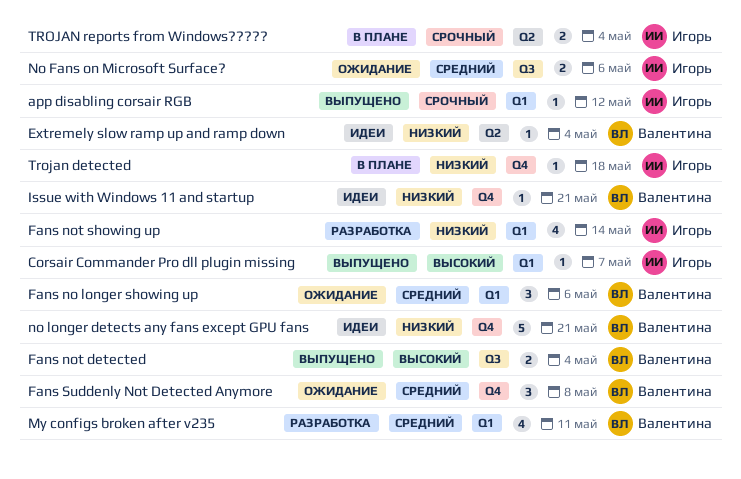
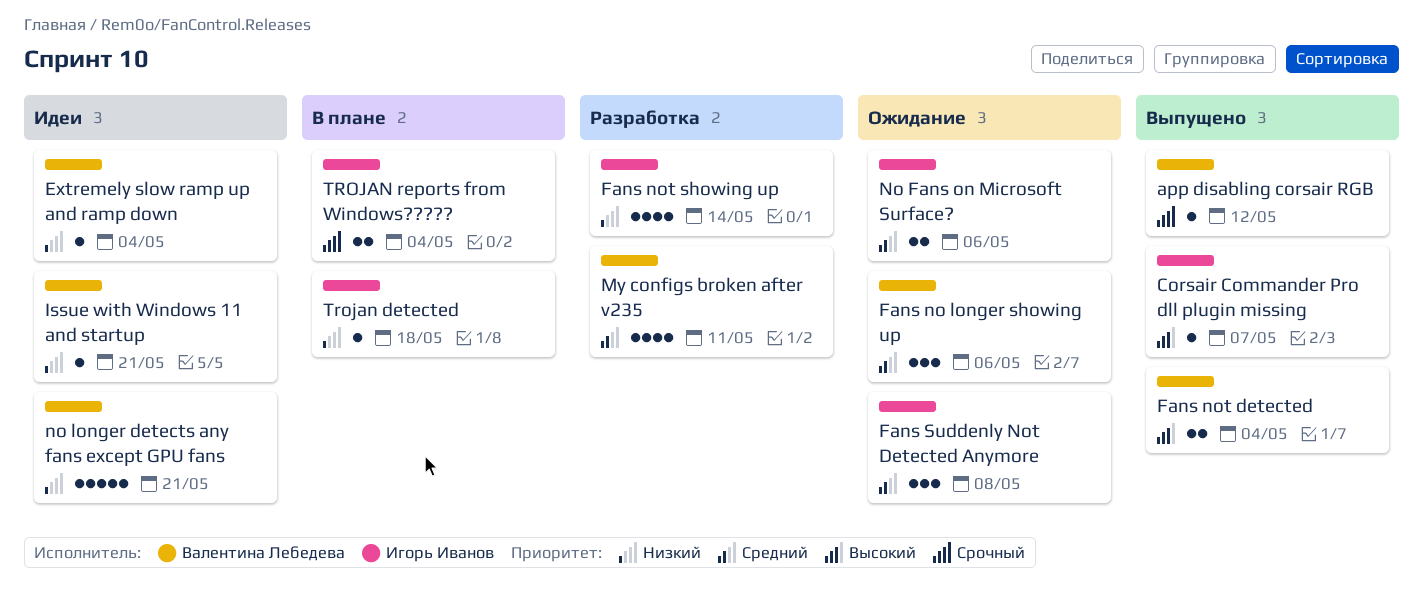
app disabling corsair RGB, owner: Игорь Иванов -> Валентина Лебедева
Fans Suddenly Not Detected Anymore, owner: Валентина Лебедева -> Игорь Иванов

